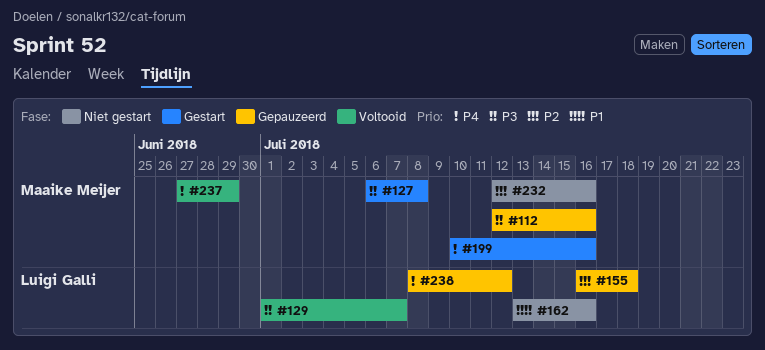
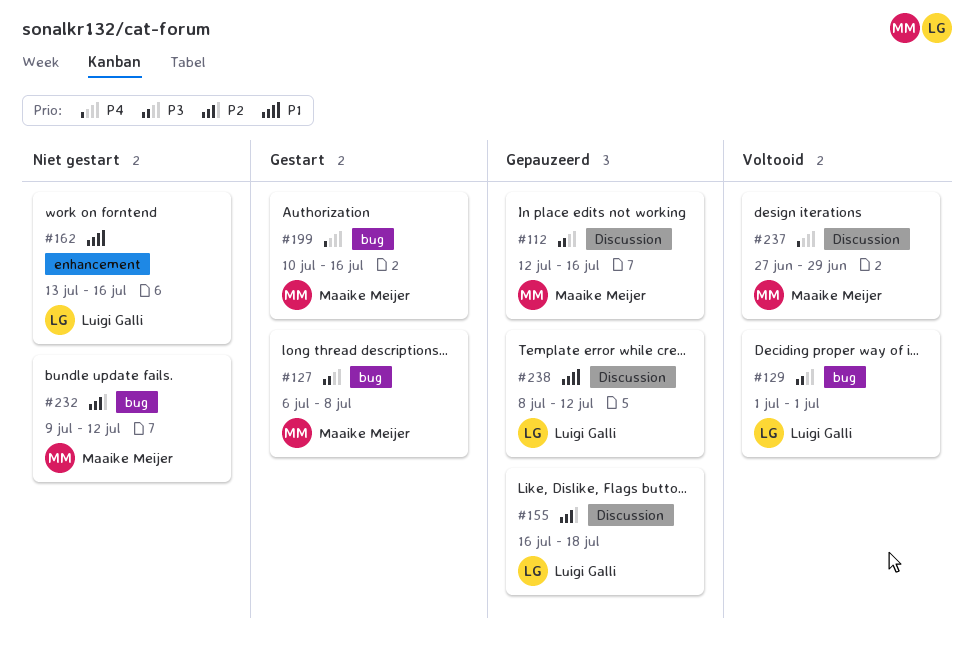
#129, due: Jul 7 -> Jul 1
#232, start: Jul 12 -> Jul 9
#232, due: Jul 16 -> Jul 12
#238, priority: P4 -> P1

